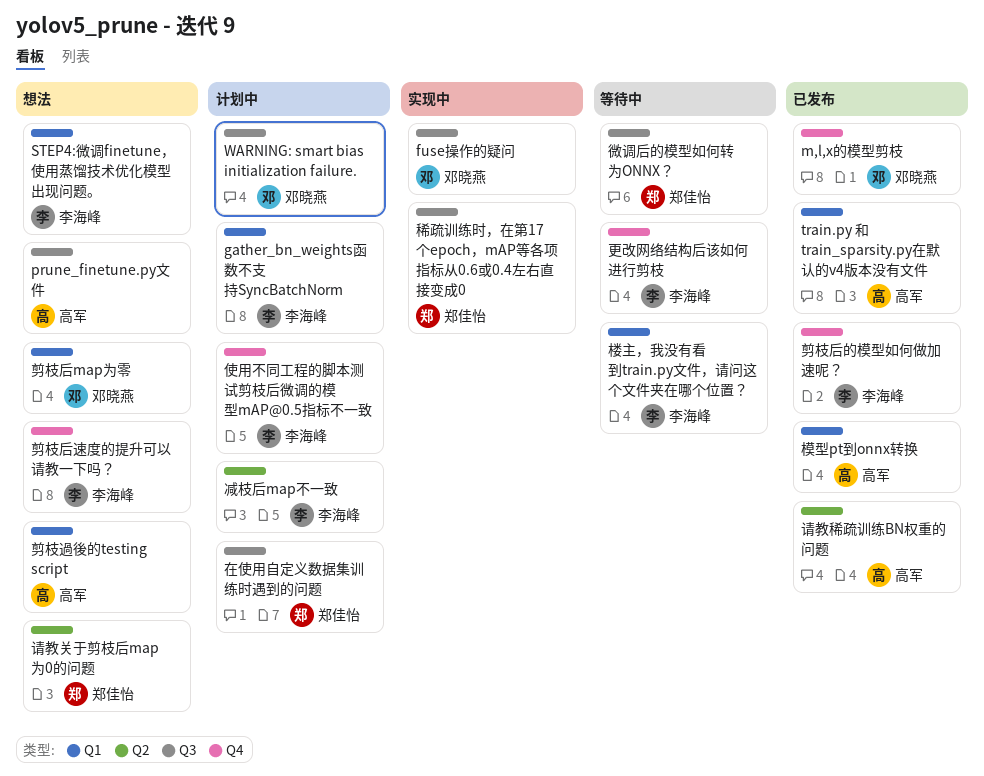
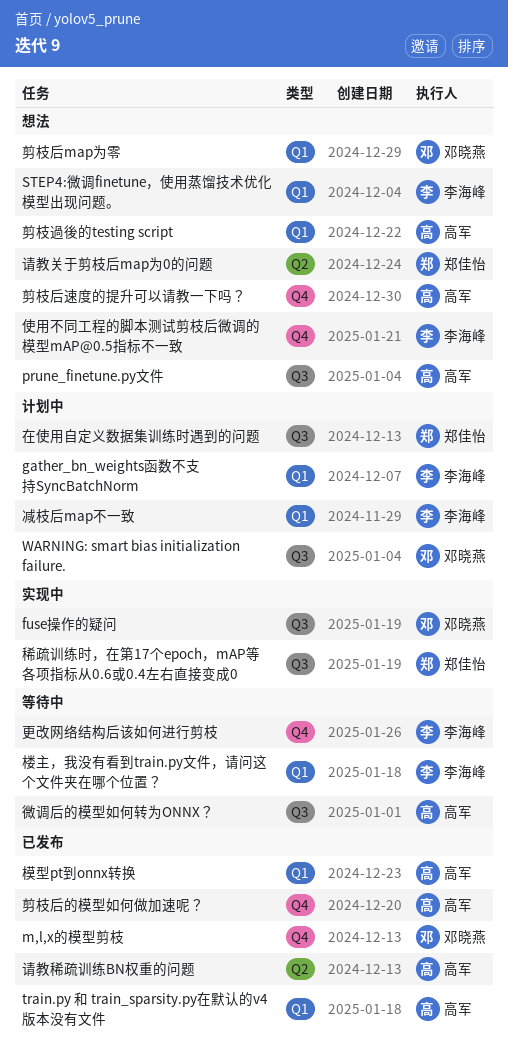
使用不同工程的脚本测试剪枝后微调的模型mAP@0.5指标不一致, status: 计划中 -> 想法
减枝后map不一致, label: Q2 -> Q1
剪枝后的模型如何做加速呢？, owner: 李海峰 -> 高军
剪枝后速度的提升可以请教一下吗？, owner: 李海峰 -> 高军
微调后的模型如何转为ONNX？, owner: 郑佳怡 -> 高军

